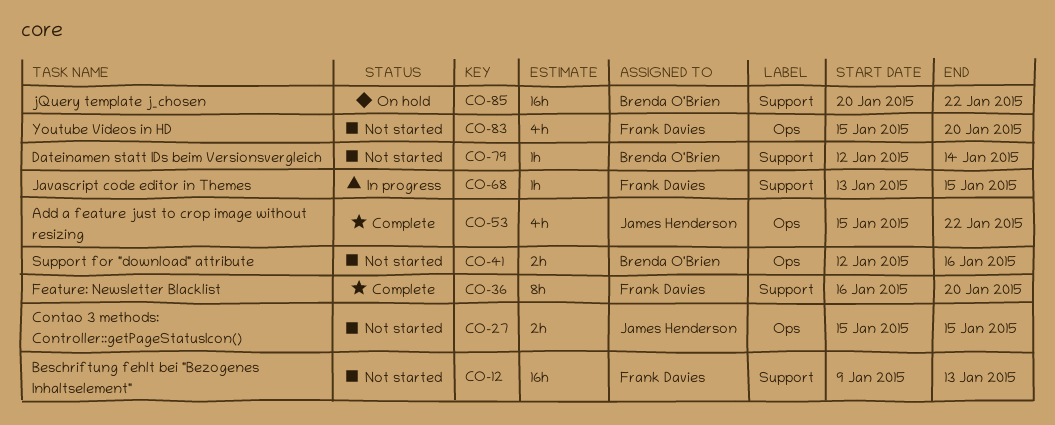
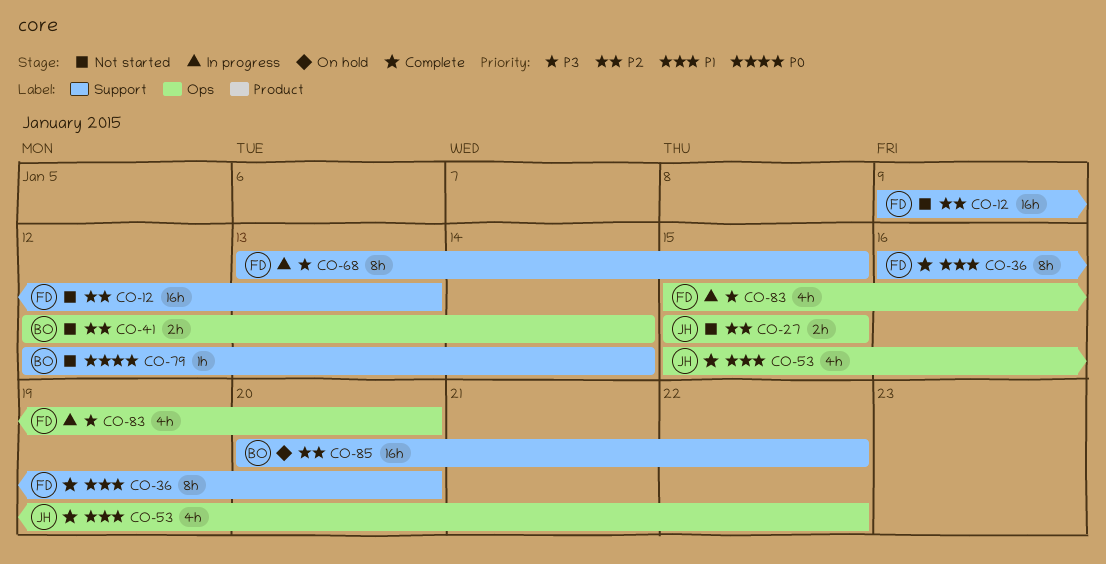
CO-41, due: Jan 16 -> Jan 14
CO-68, estimate: 1h -> 8h
CO-83, status: Not started -> In progress

